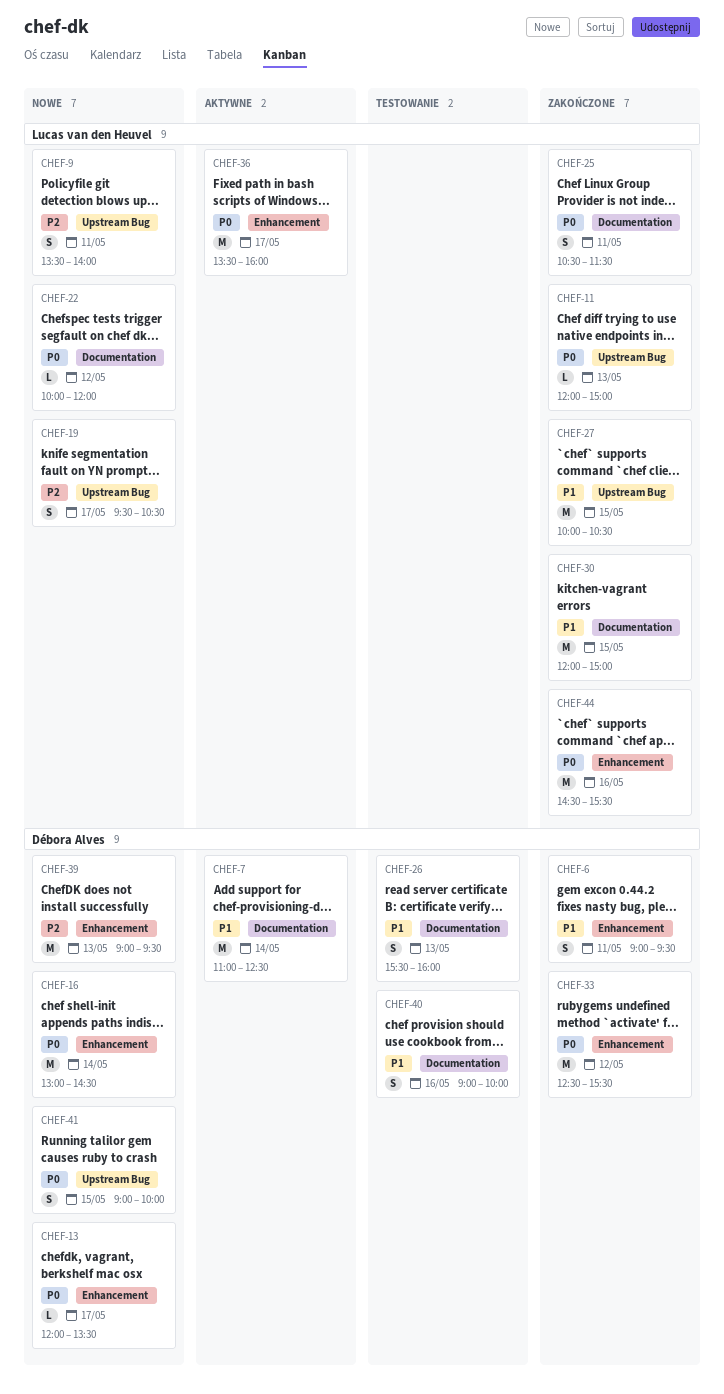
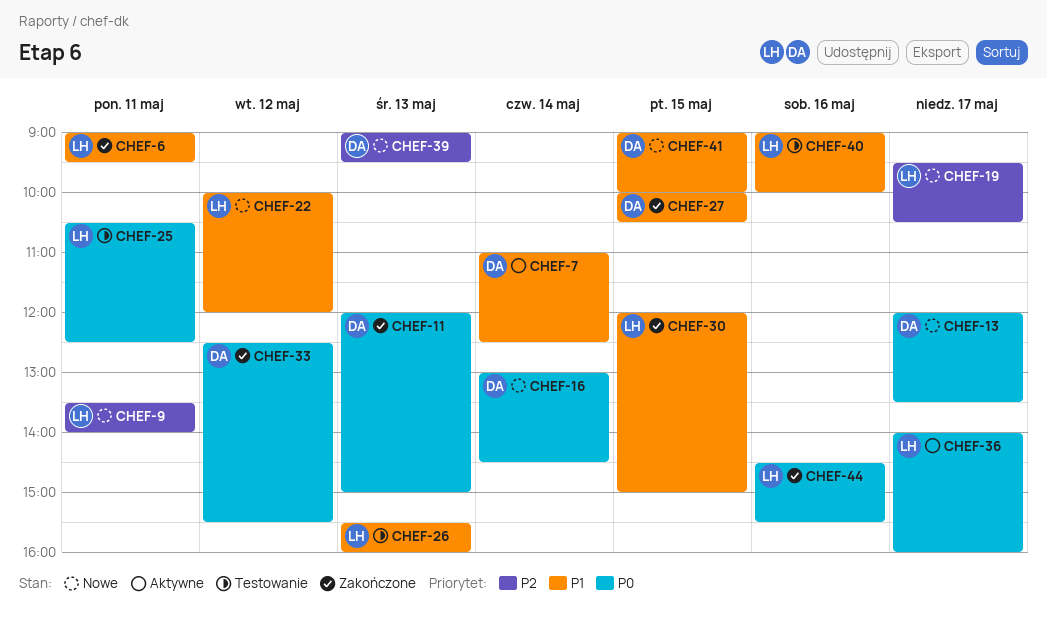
CHEF-6, owner: Débora Alves -> Lucas van den Heuvel
CHEF-11, owner: Lucas van den Heuvel -> Débora Alves
CHEF-22, priority: P0 -> P1
CHEF-25, status: Zakończone -> Testowanie
CHEF-25, ends: 11:30 -> 12:30
CHEF-26, owner: Débora Alves -> Lucas van den Heuvel
CHEF-27, owner: Lucas van den Heuvel -> Débora Alves
CHEF-36, begins: 13:30 -> 14:00
CHEF-40, owner: Débora Alves -> Lucas van den Heuvel
CHEF-41, priority: P0 -> P1

